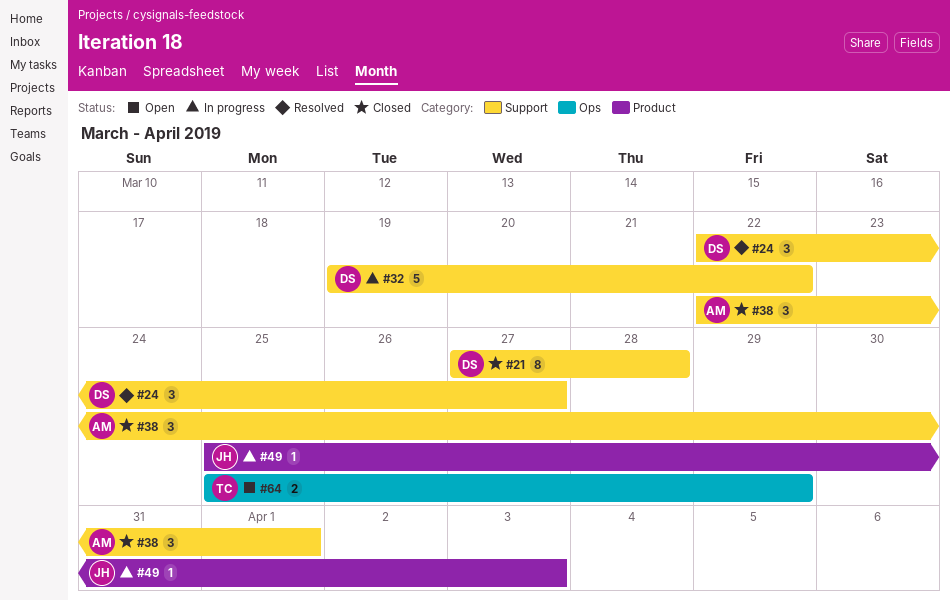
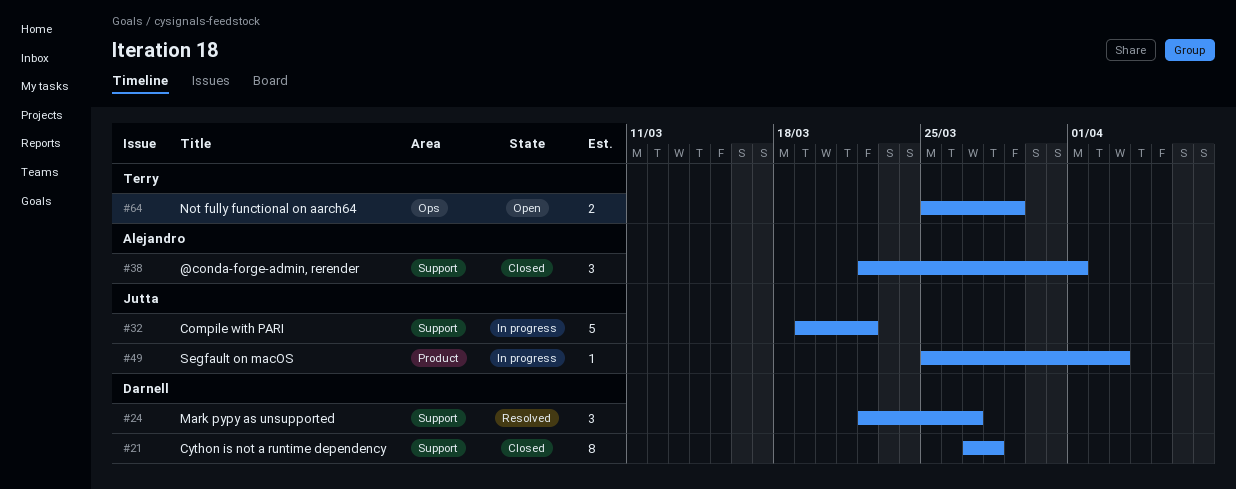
#32, owner: Darnell -> Jutta

